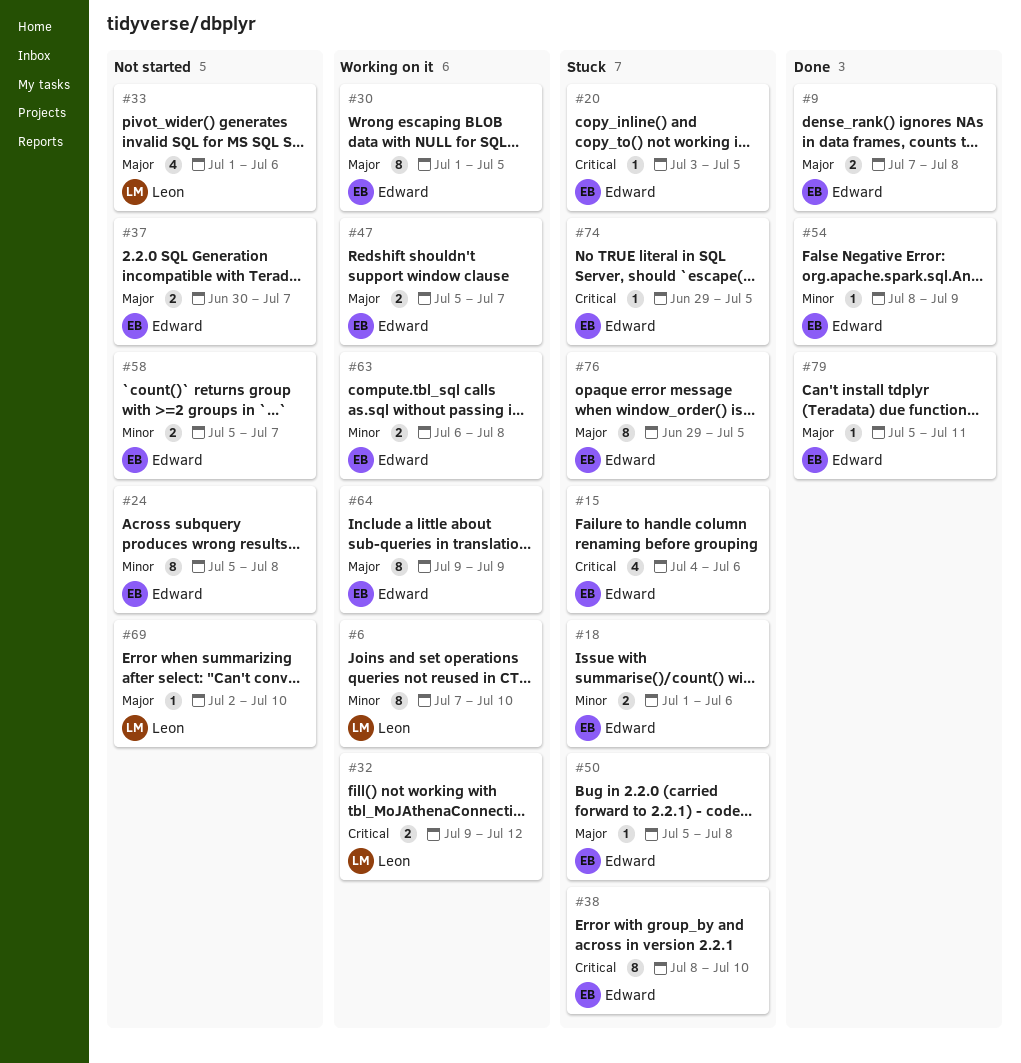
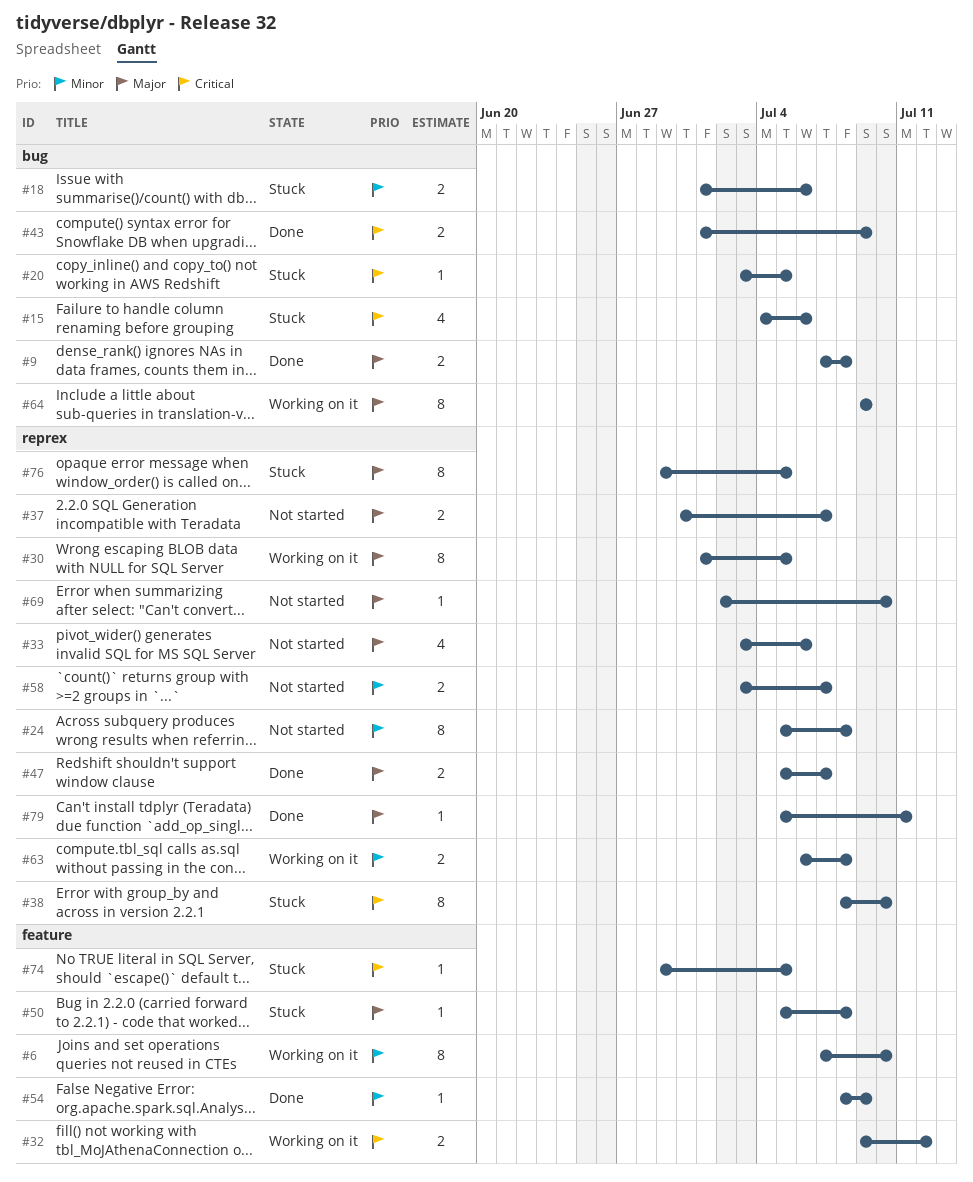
#33, start: Jul 1 -> Jul 3
#43: none -> present
#47, status: Working on it -> Done
#58, start: Jul 5 -> Jul 3

